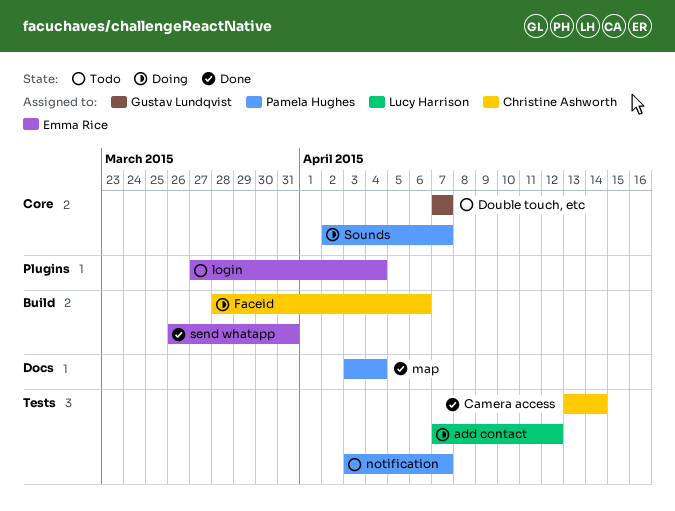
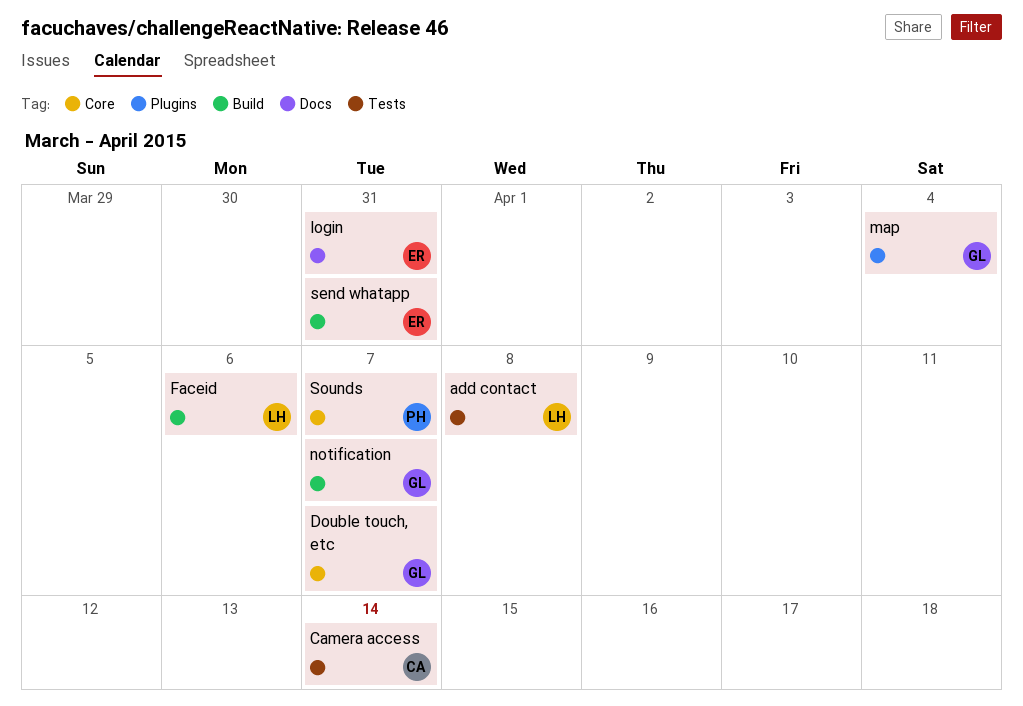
add contact, due: Apr 12 -> Apr 8
Faceid, owner: Christine Ashworth -> Lucy Harrison
login, label: Plugins -> Docs
login, due: Apr 4 -> Mar 31
map, owner: Pamela Hughes -> Gustav Lundqvist
map, label: Docs -> Plugins
notification, owner: Pamela Hughes -> Gustav Lundqvist
notification, label: Tests -> Build

